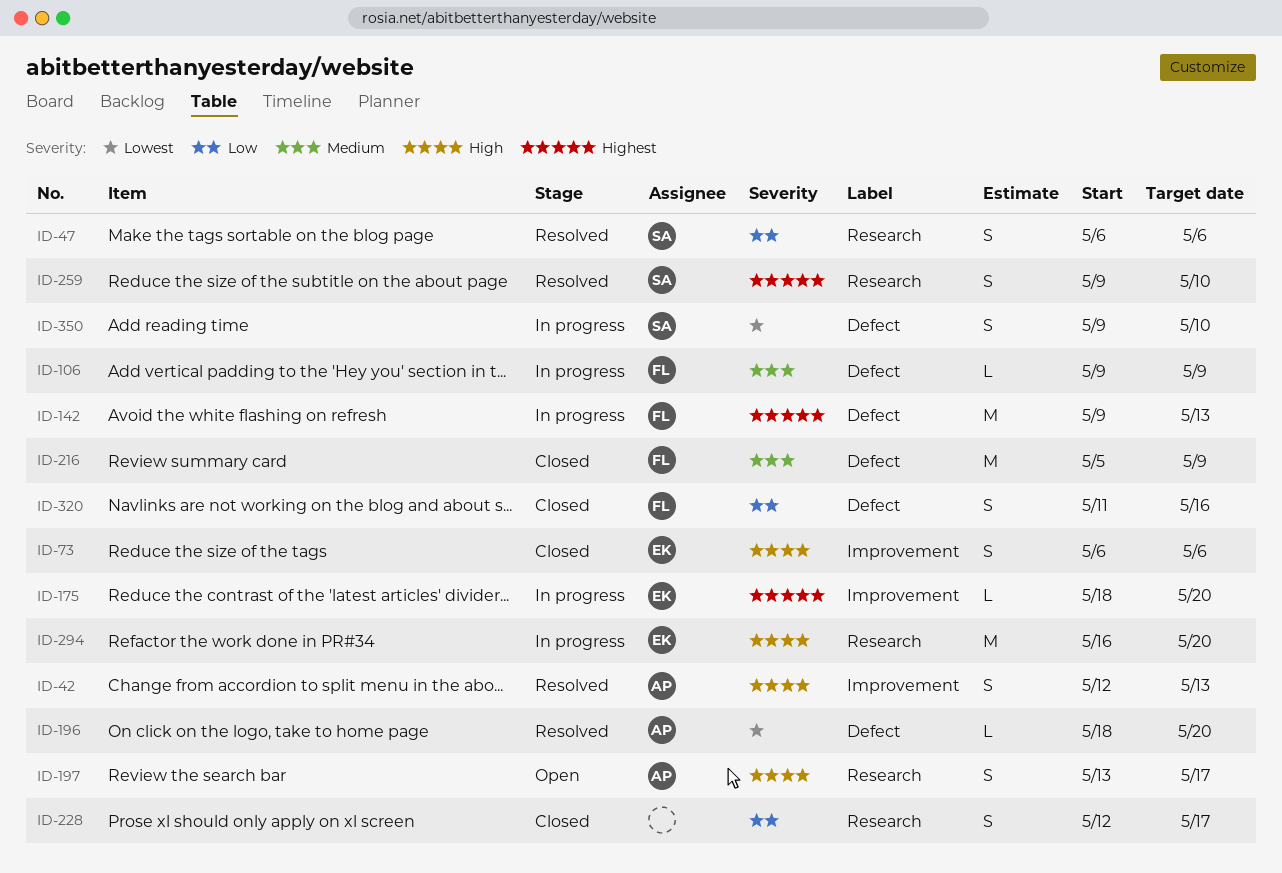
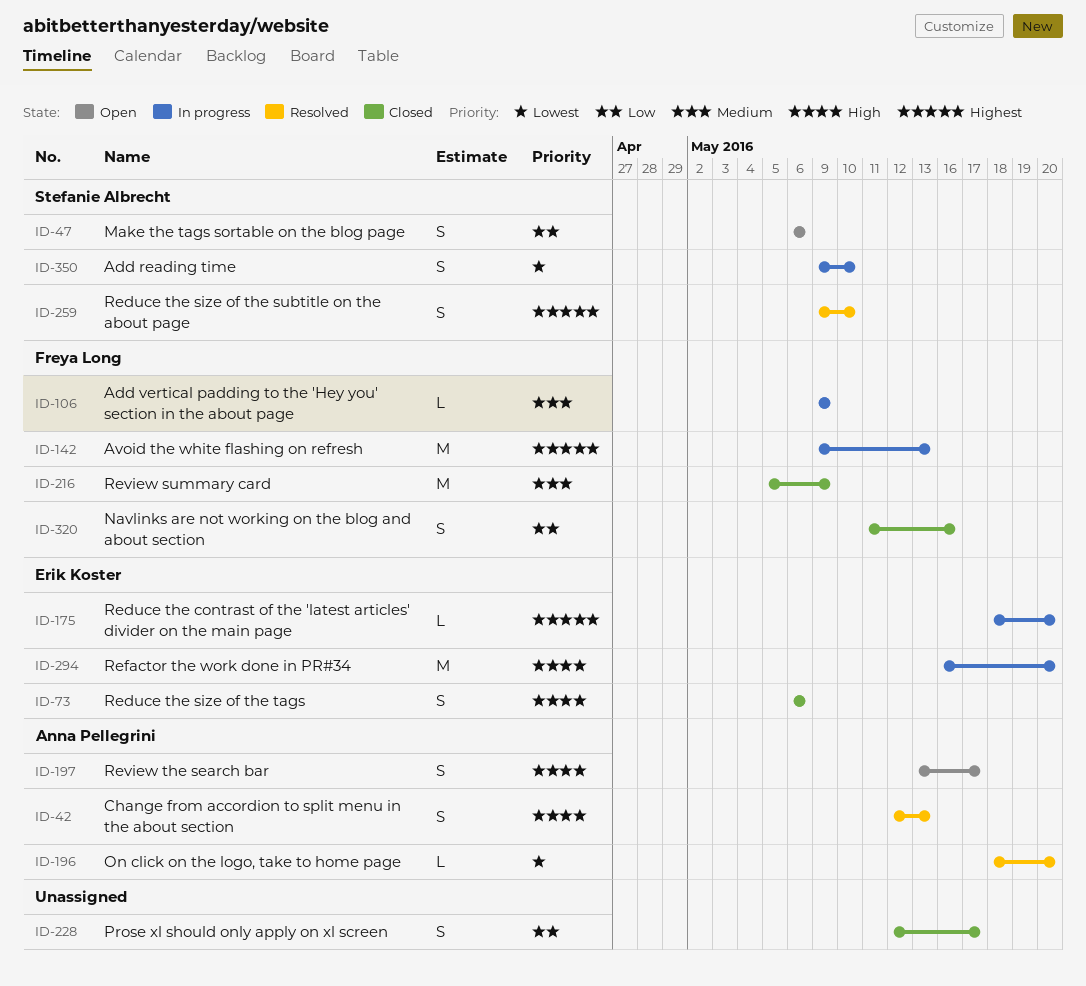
ID-47, status: Resolved -> Open

